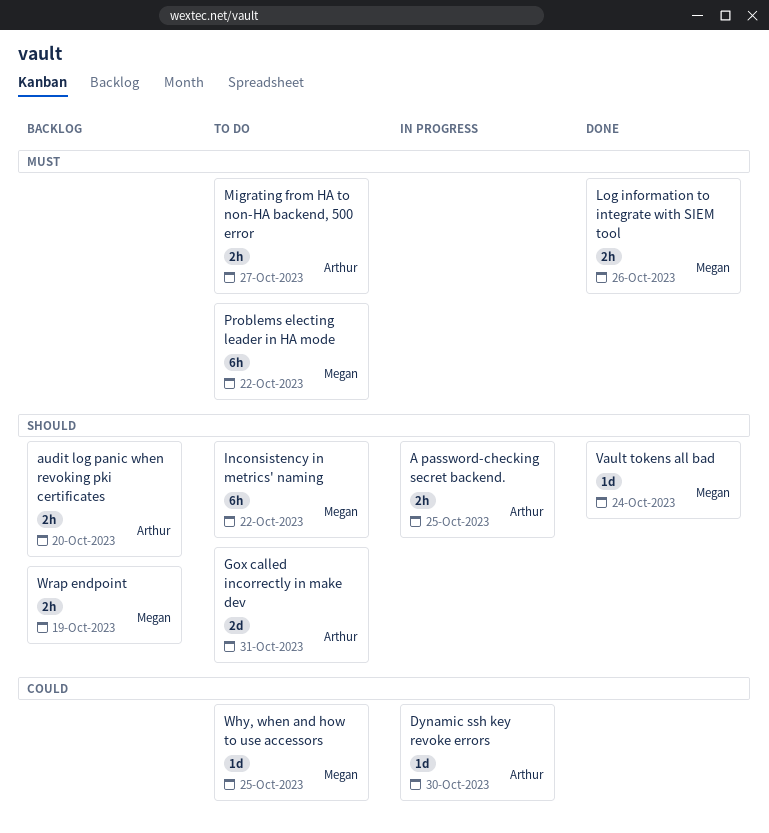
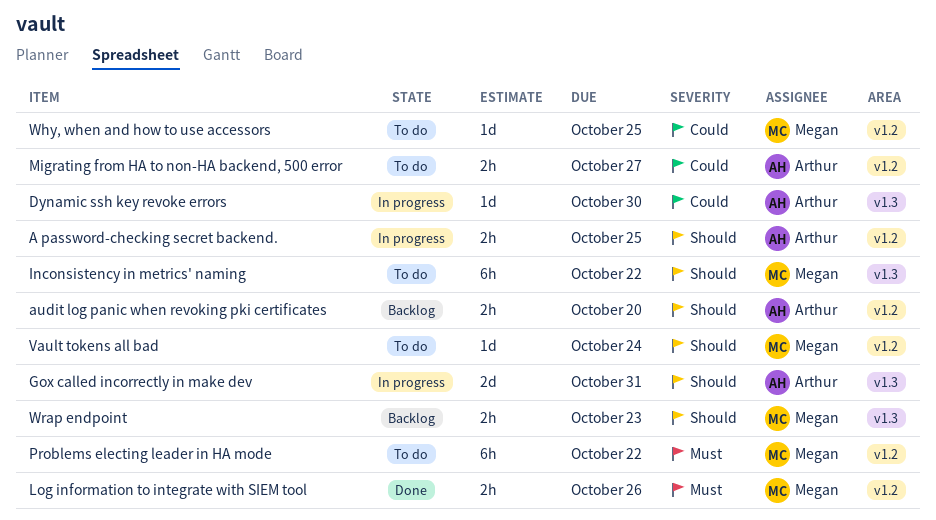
Gox called incorrectly in make dev, status: To do -> In progress
Migrating from HA to non-HA backend, 500 error, priority: Must -> Could
Vault tokens all bad, status: Done -> To do
Wrap endpoint, due: Oct 19 -> Oct 23

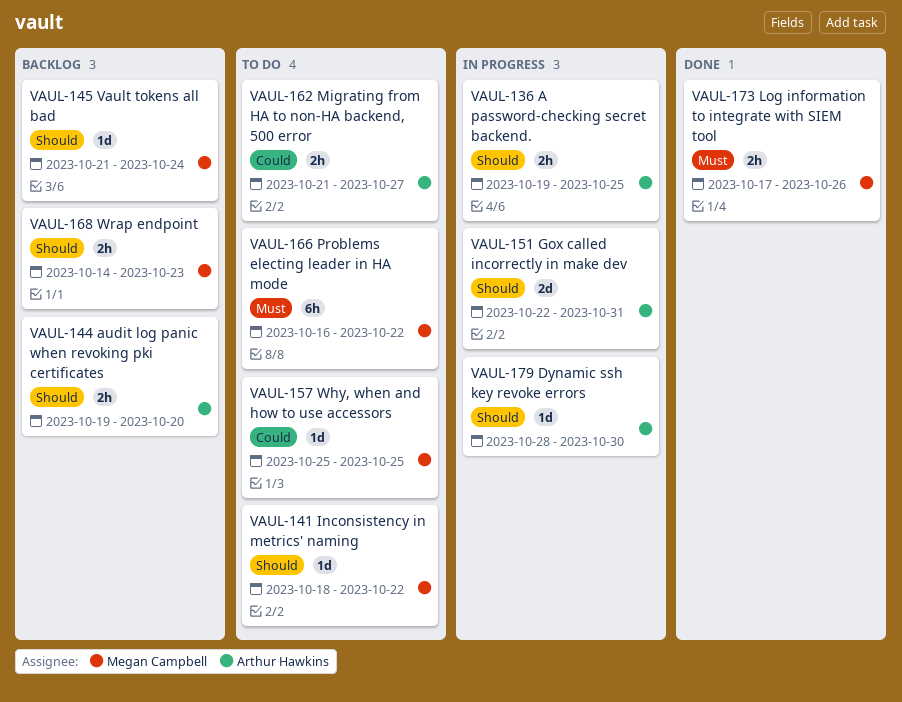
Dynamic ssh key revoke errors, priority: Could -> Should
Inconsistency in metrics' naming, estimate: 6h -> 1d
Vault tokens all bad, status: To do -> Backlog

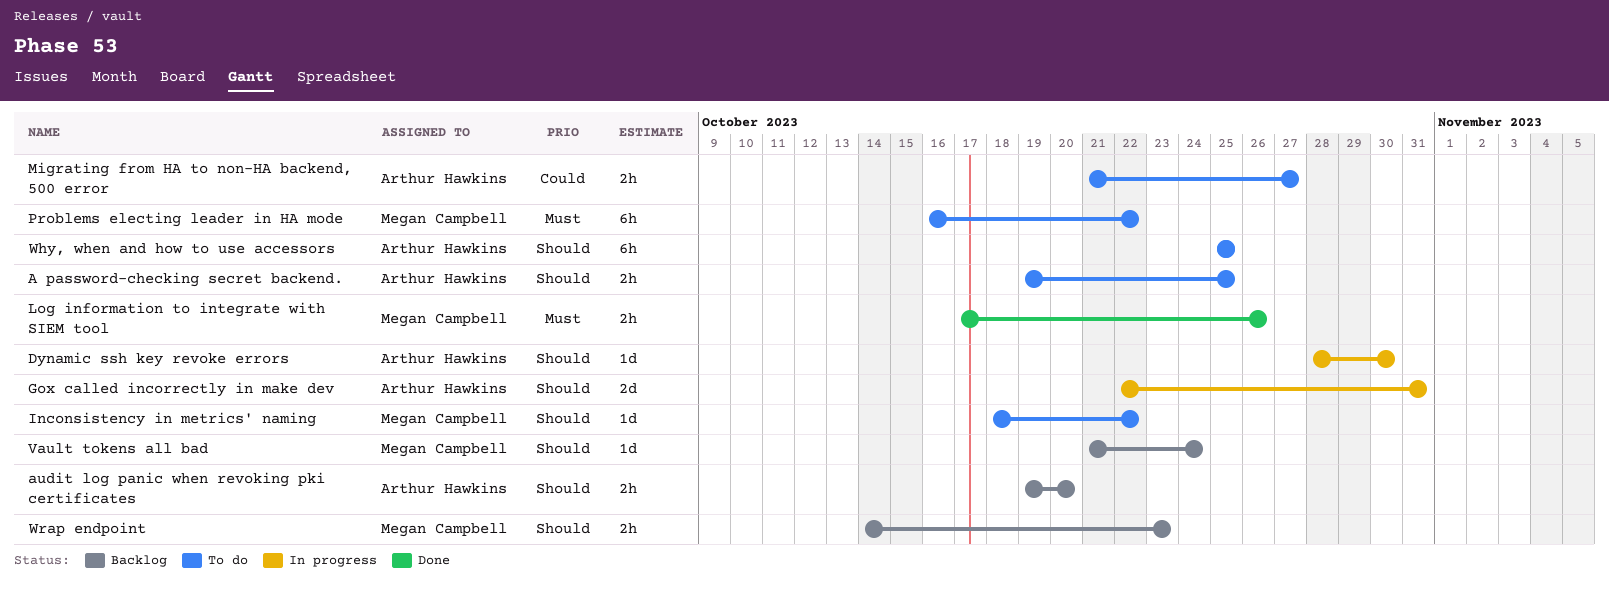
A password-checking secret backend., status: In progress -> To do
Why, when and how to use accessors, owner: Megan Campbell -> Arthur Hawkins
Why, when and how to use accessors, priority: Could -> Should
Why, when and how to use accessors, estimate: 1d -> 6h

